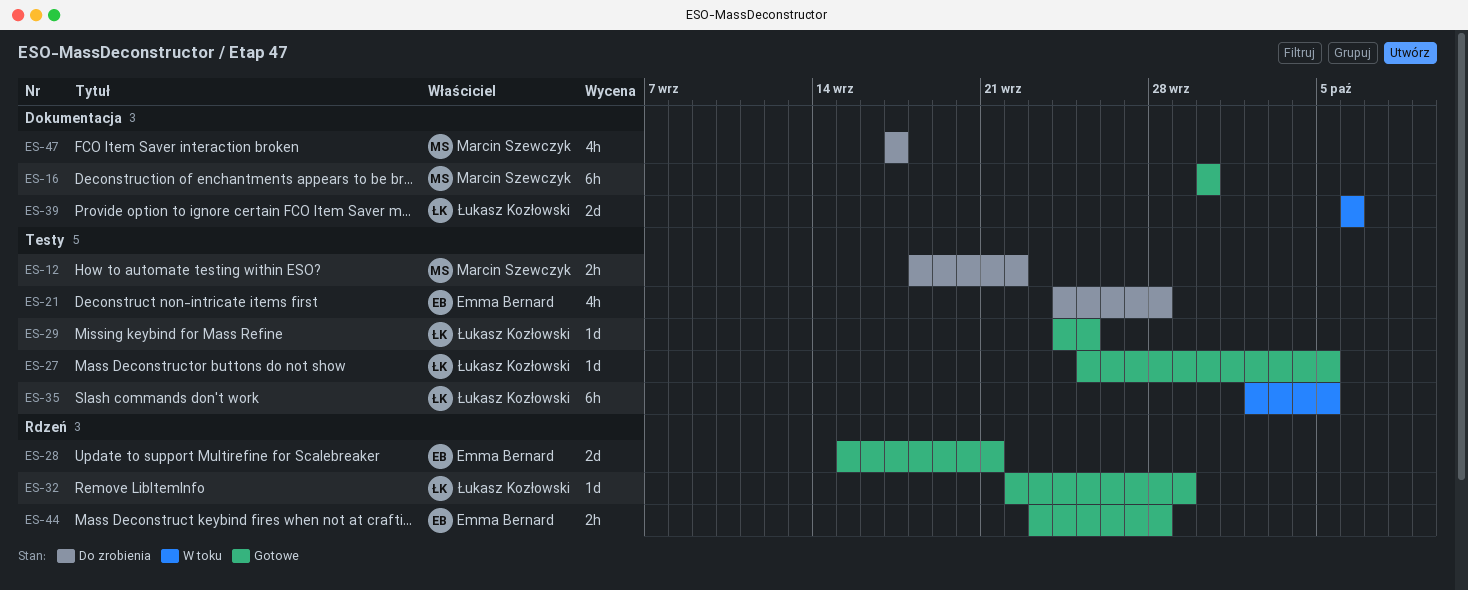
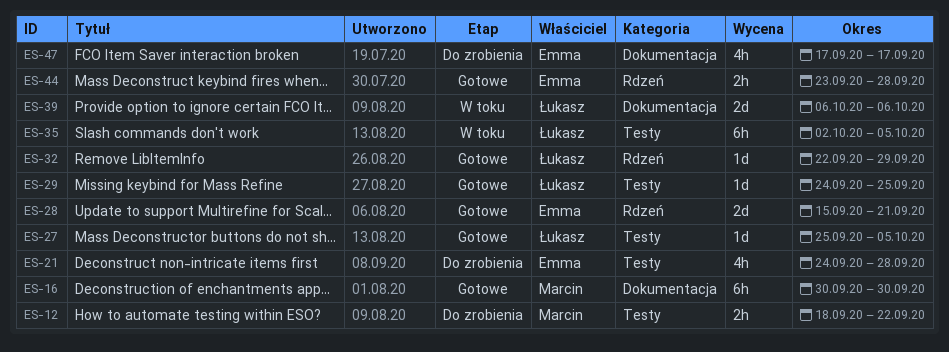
ES-47, owner: Marcin Szewczyk -> Emma Bernard

